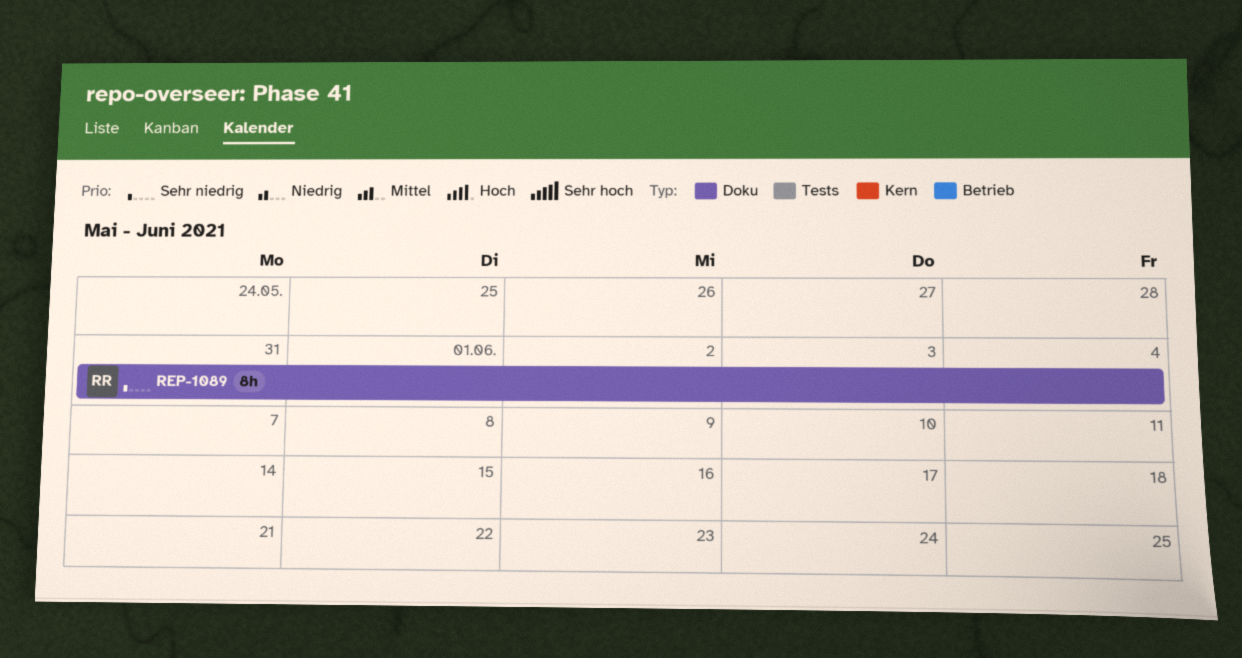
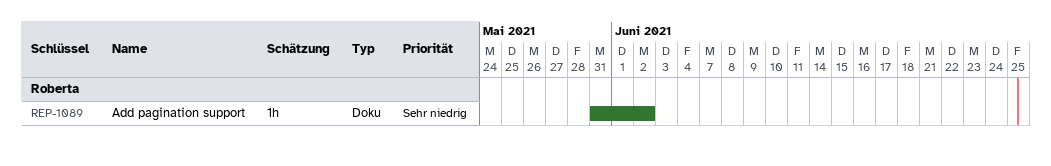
REP-1089, estimate: 8h -> 1h
REP-1089, due: Jun 4 -> Jun 2

